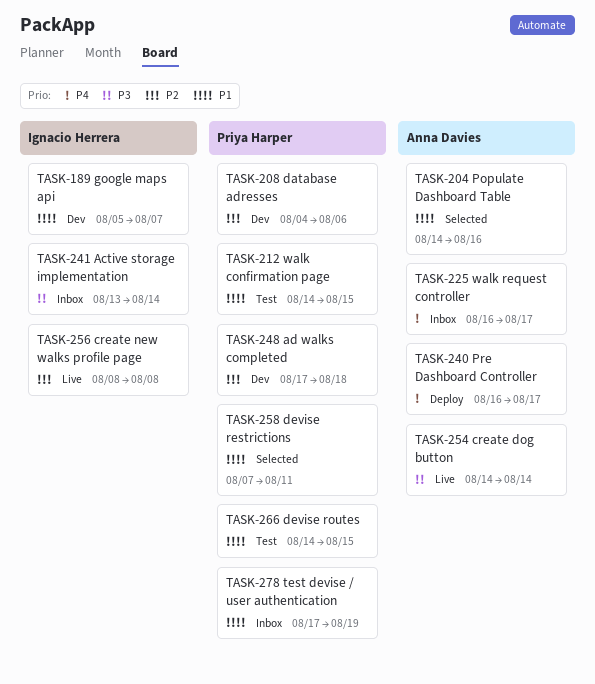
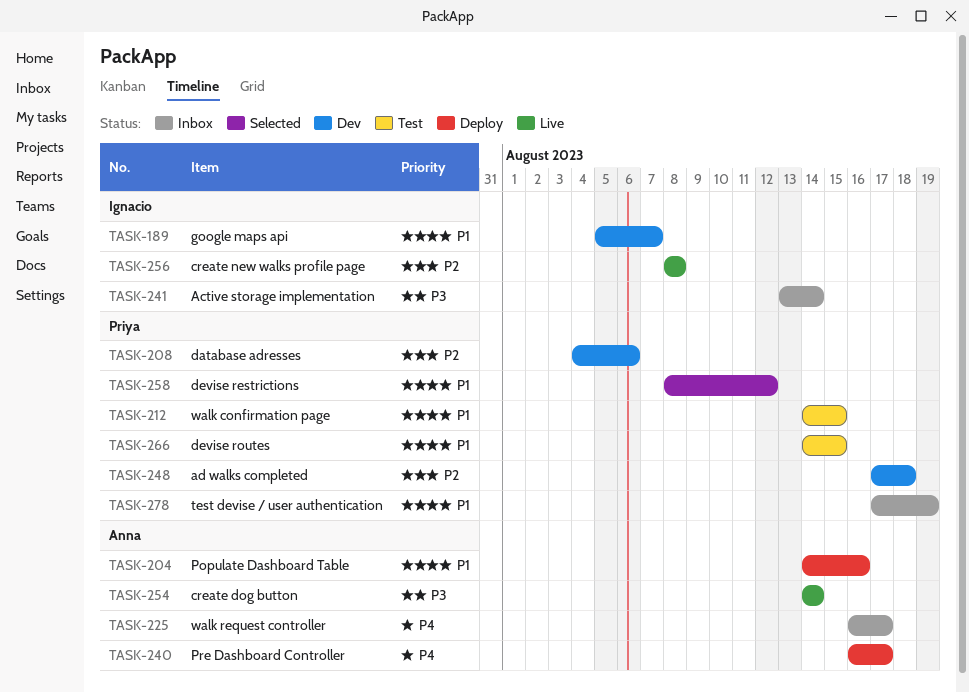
TASK-204, status: Selected -> Deploy
TASK-258, start: Aug 7 -> Aug 8
TASK-258, due: Aug 11 -> Aug 12

